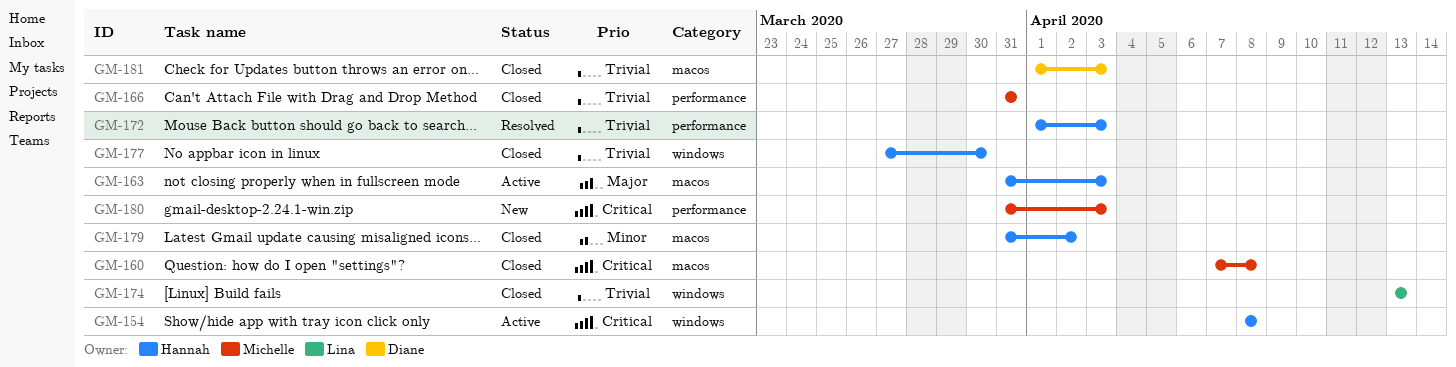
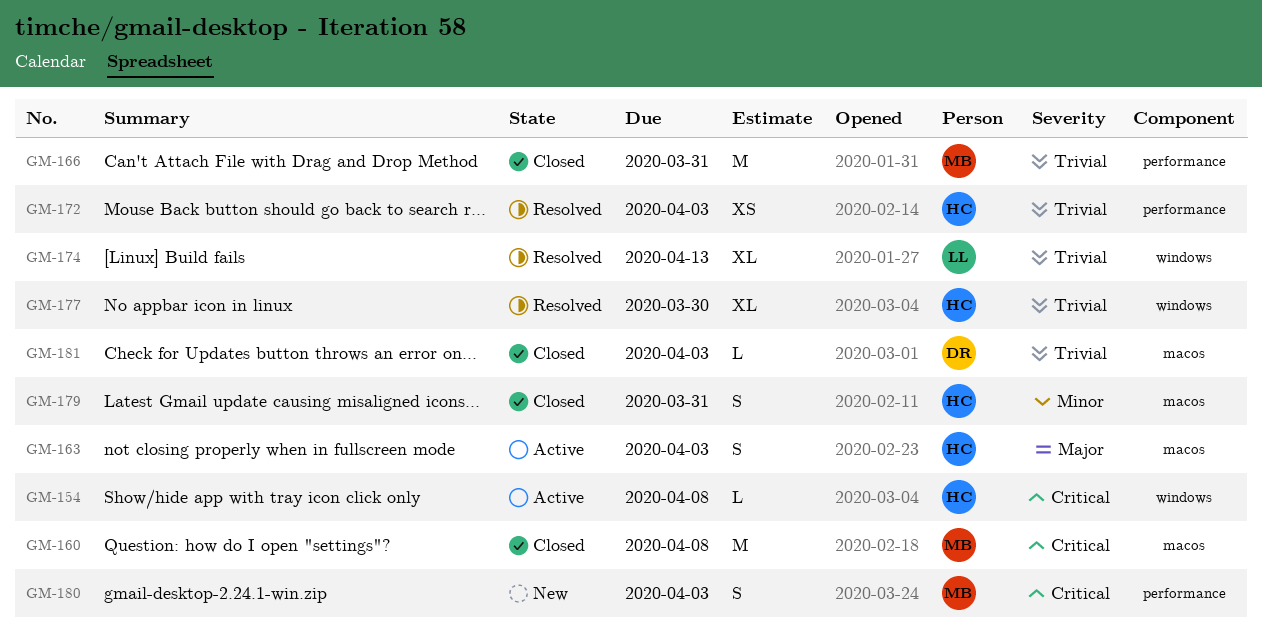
GM-174, status: Closed -> Resolved
GM-177, status: Closed -> Resolved
GM-179, due: Apr 2 -> Mar 31

